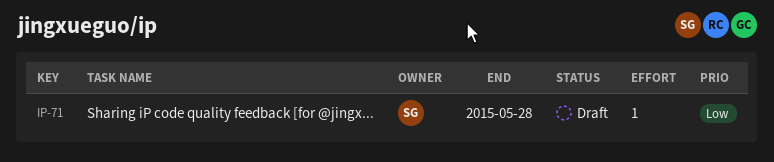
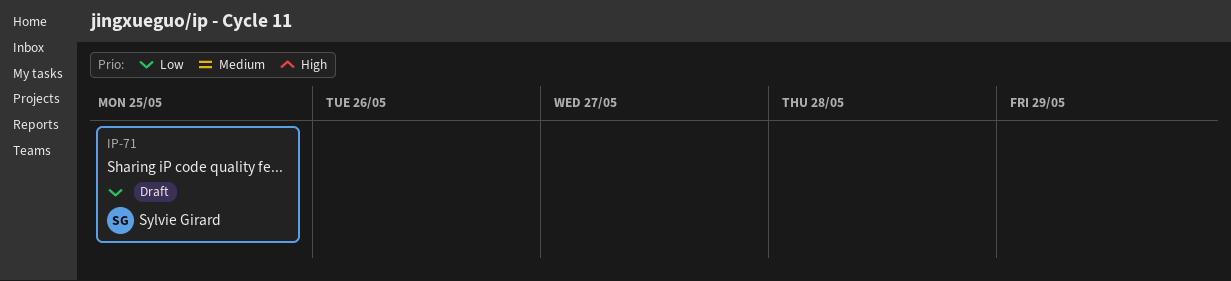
IP-71, due: May 28 -> May 25

